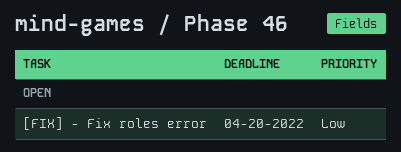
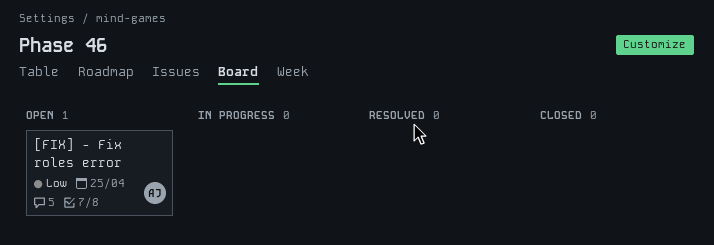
[FIX] - Fix roles error, due: Apr 20 -> Apr 25

